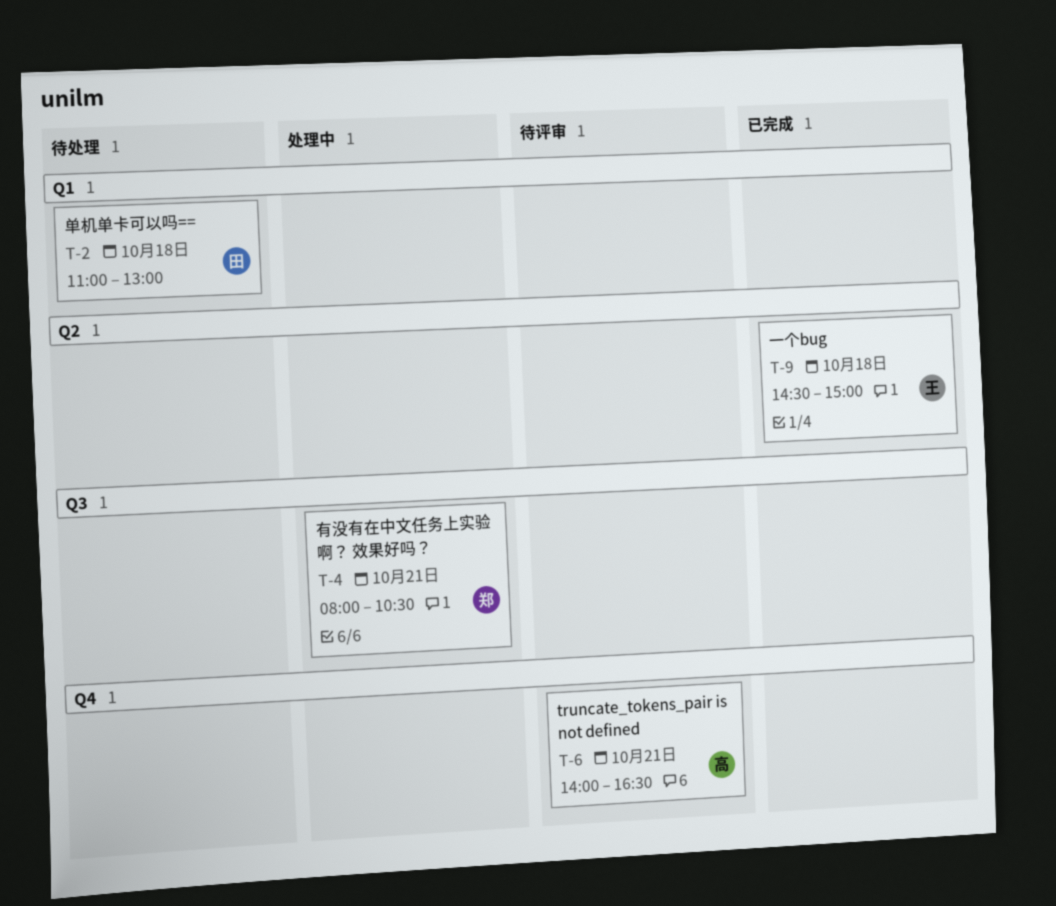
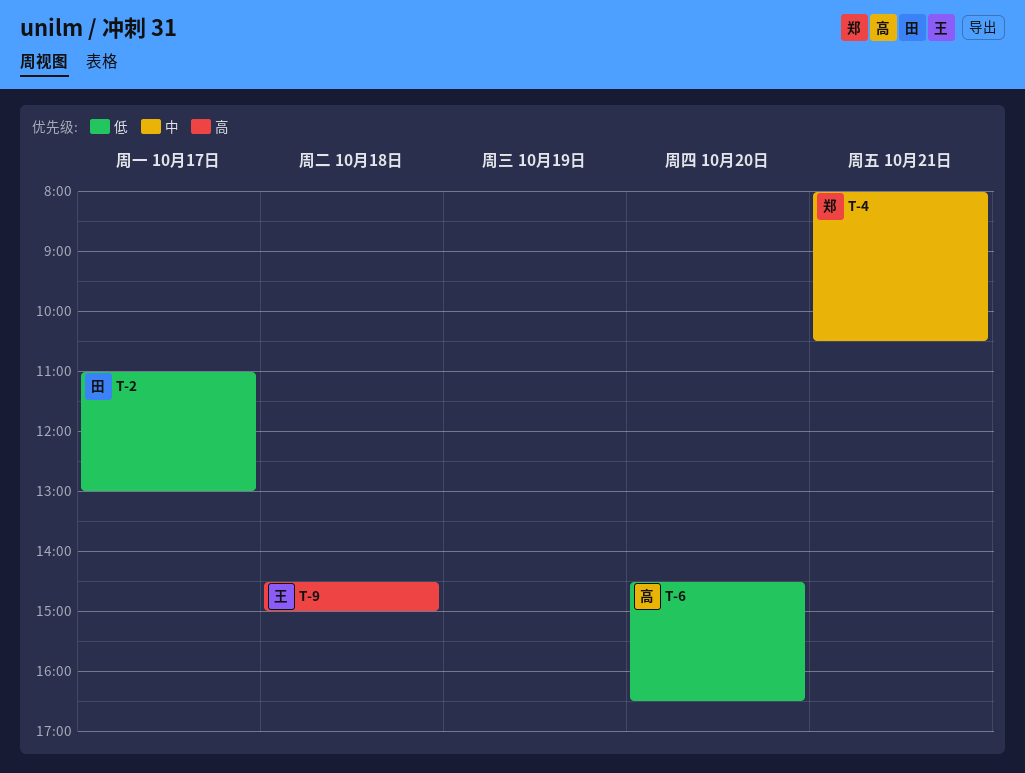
T-2, day: Oct 18 -> Oct 17
T-6, day: Oct 21 -> Oct 20
T-6, begins: 14:00 -> 14:30

